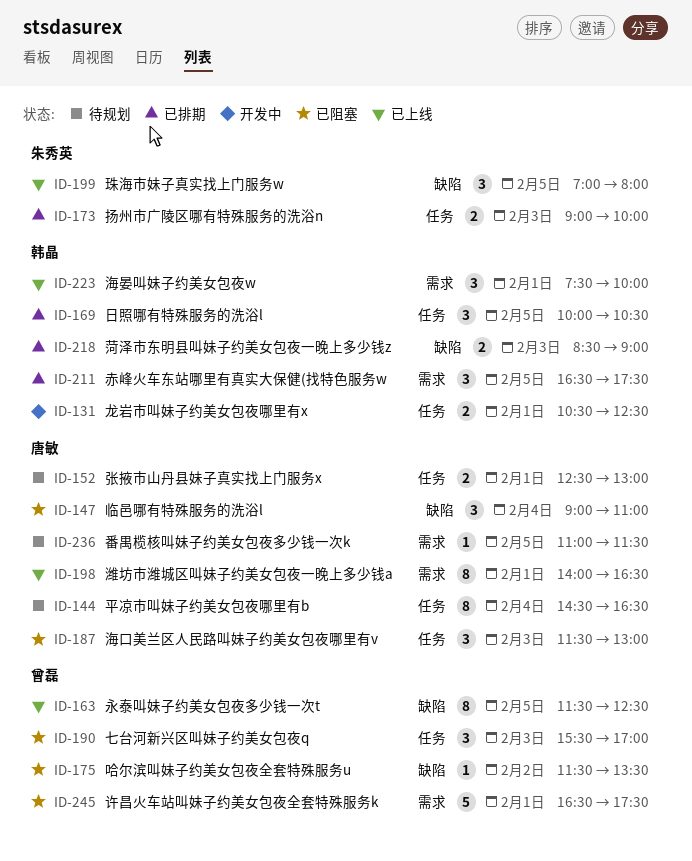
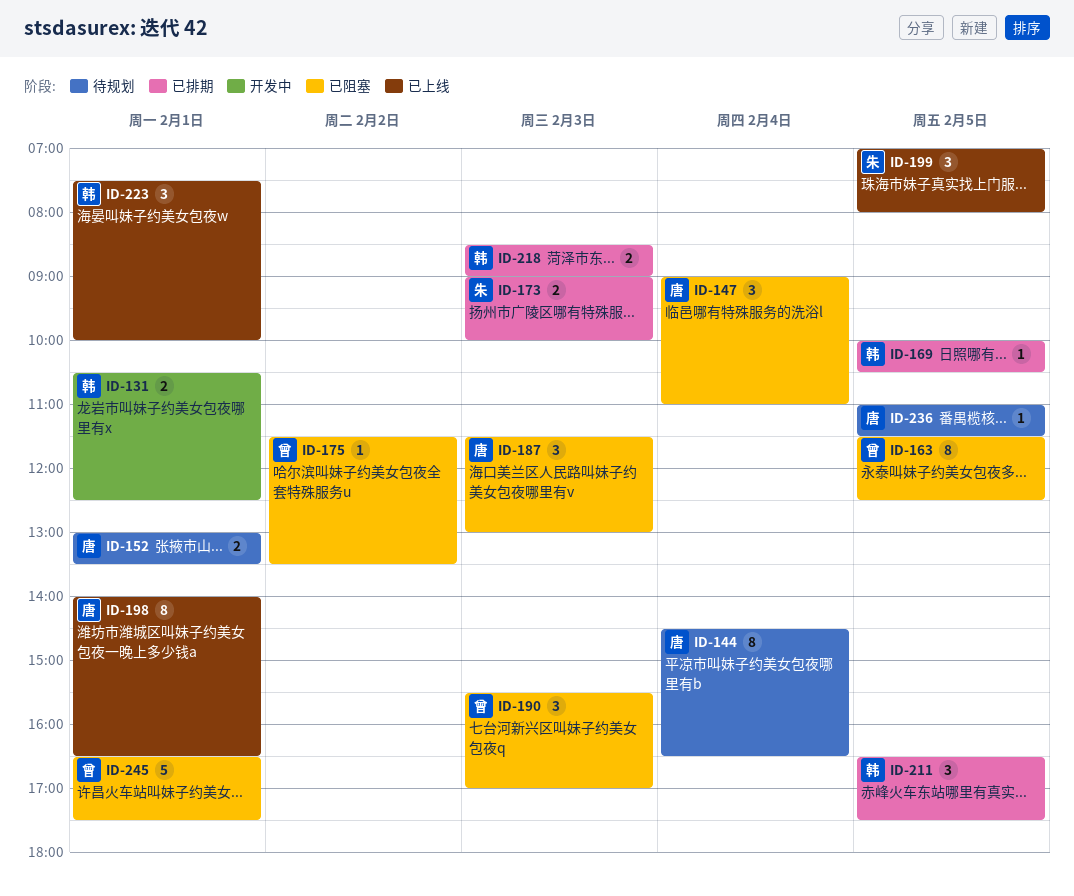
ID-152, begins: 12:30 -> 13:00
ID-152, ends: 13:00 -> 13:30
ID-163, status: 已上线 -> 已阻塞
ID-169, estimate: 3 -> 1

